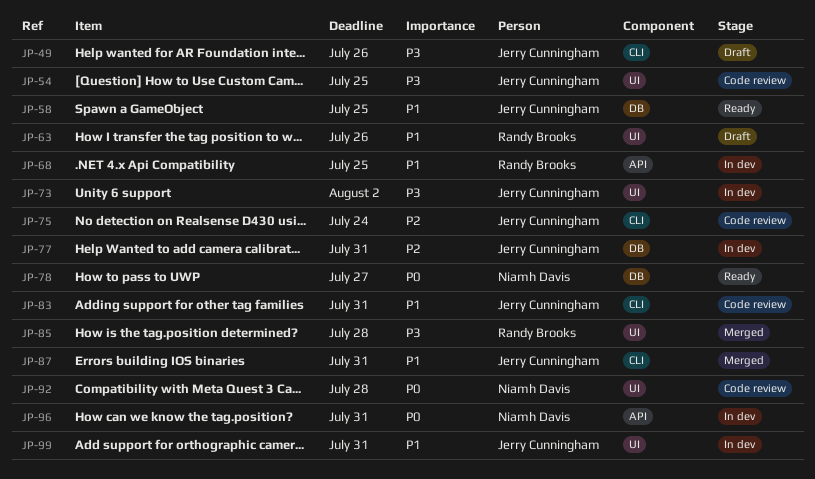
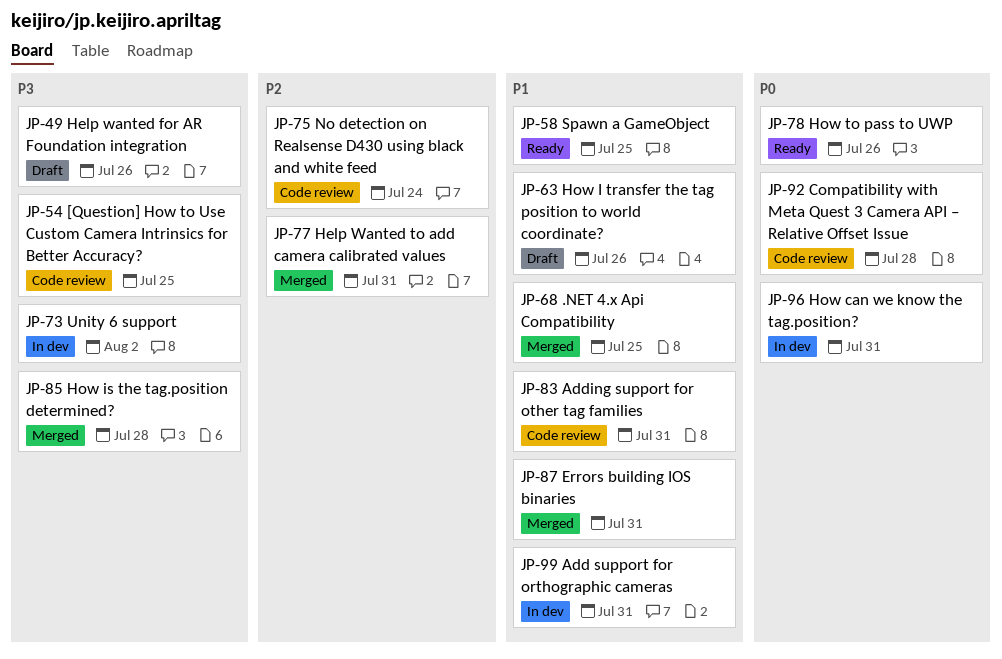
JP-68, status: In dev -> Merged
JP-77, status: In dev -> Merged
JP-78, due: Jul 27 -> Jul 26

